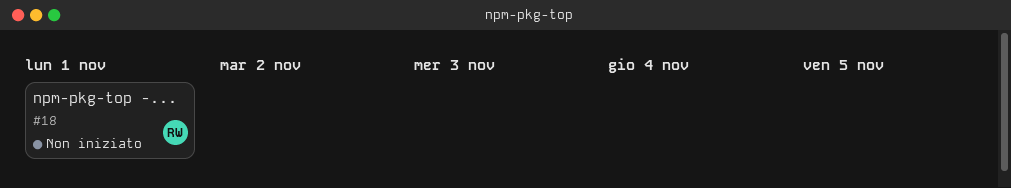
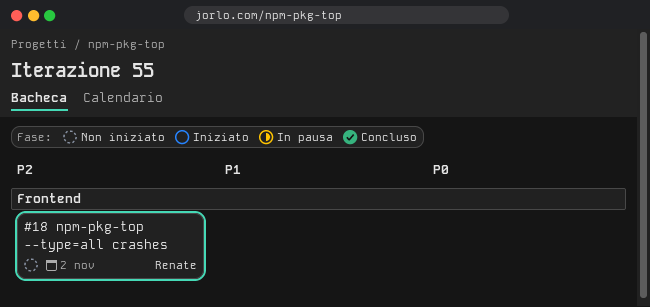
#18, due: Nov 1 -> Nov 2

